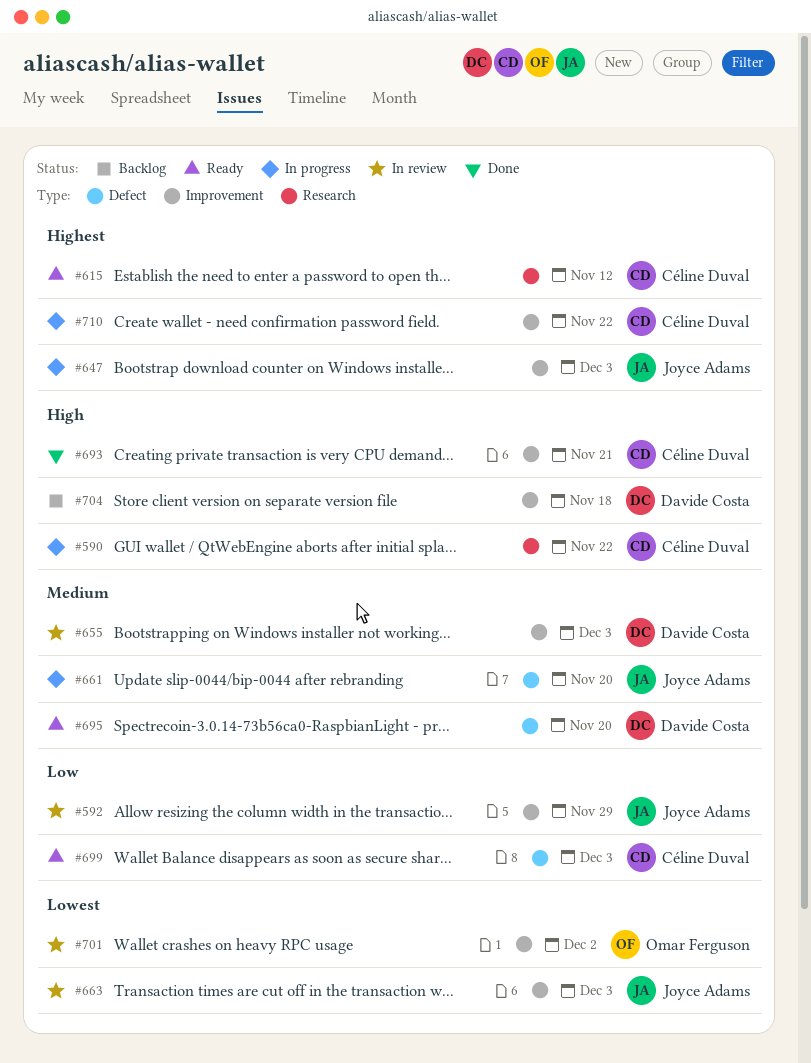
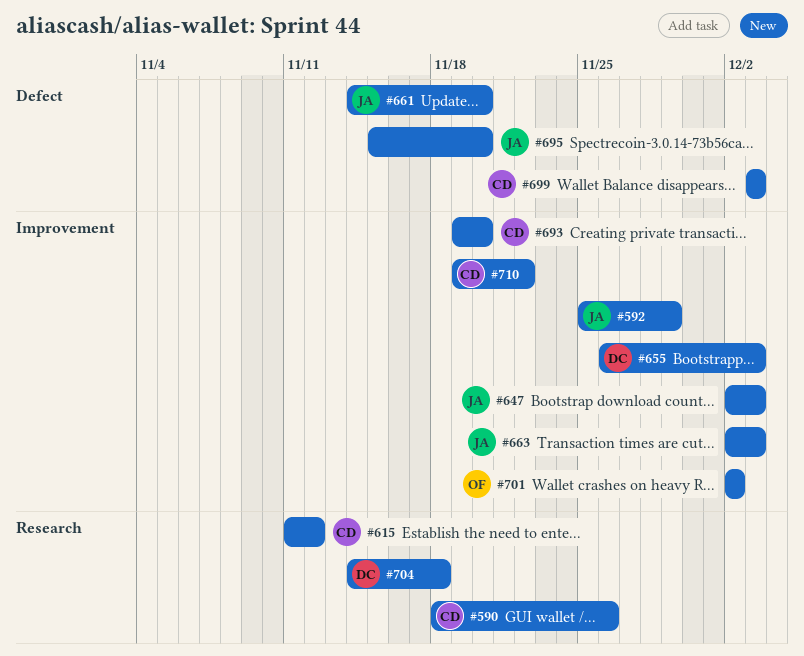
#590, due: Nov 22 -> Nov 26
#693, due: Nov 21 -> Nov 20
#695, owner: Davide Costa -> Joyce Adams
#704, label: Improvement -> Research

